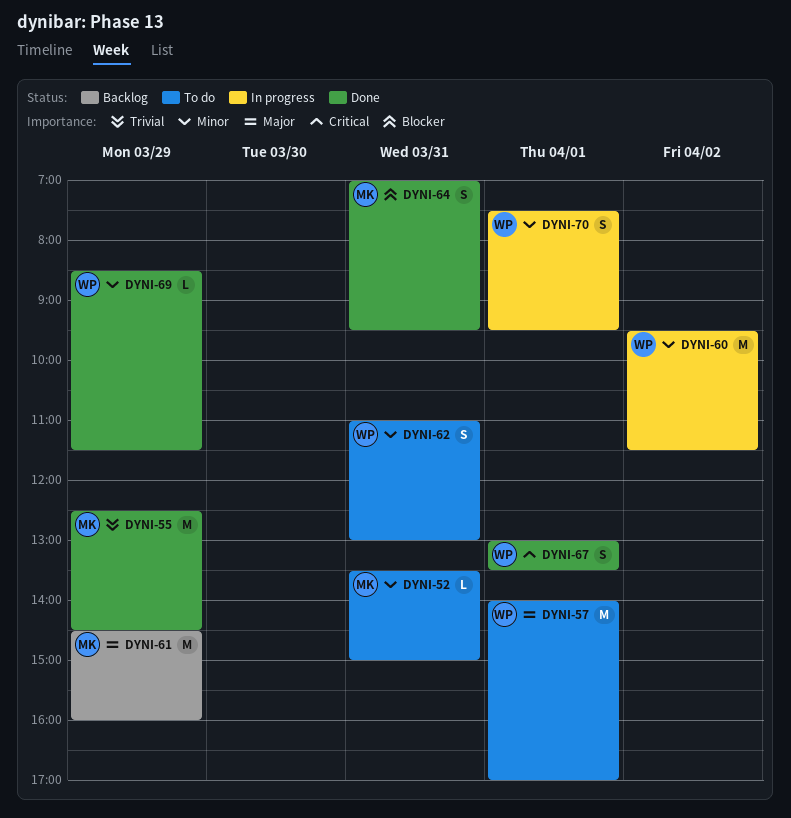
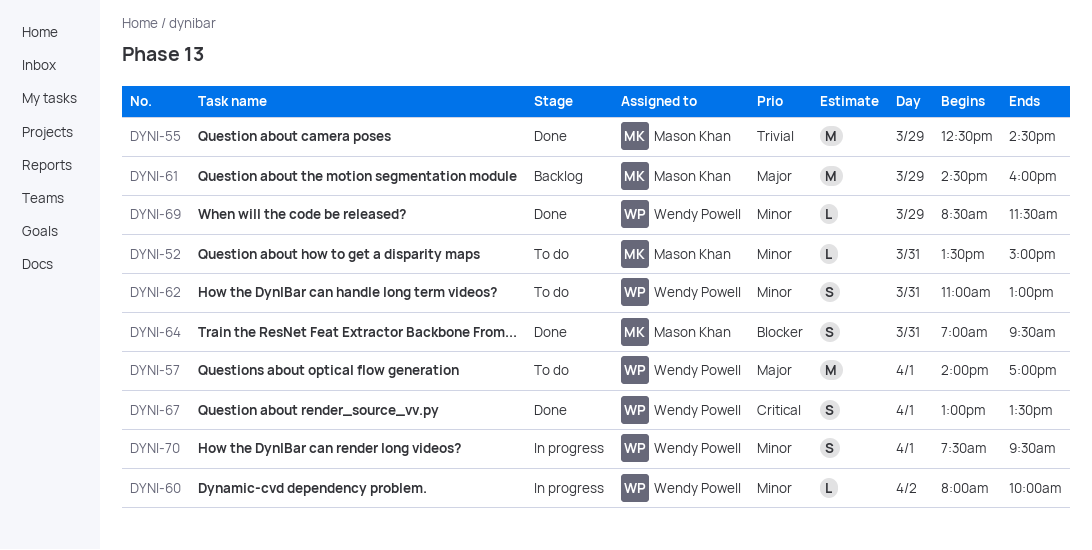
DYNI-60, estimate: M -> L
DYNI-60, begins: 09:30 -> 08:00
DYNI-60, ends: 11:30 -> 10:00

